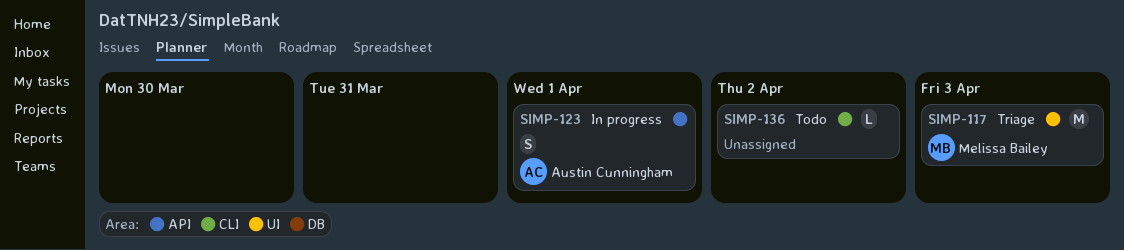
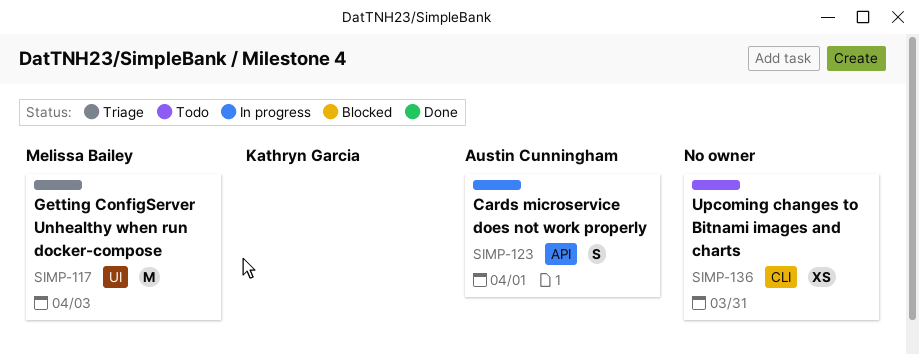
SIMP-136, estimate: L -> XS
SIMP-136, due: Apr 2 -> Mar 31

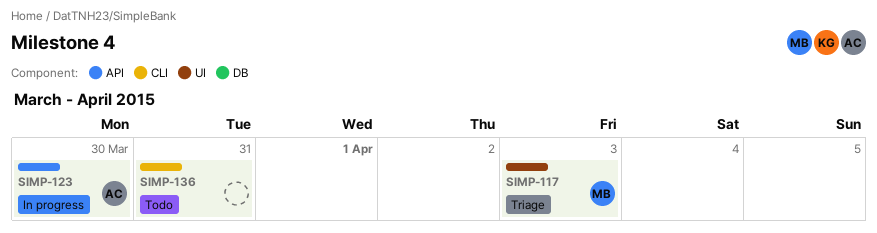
SIMP-123, due: Apr 1 -> Mar 30

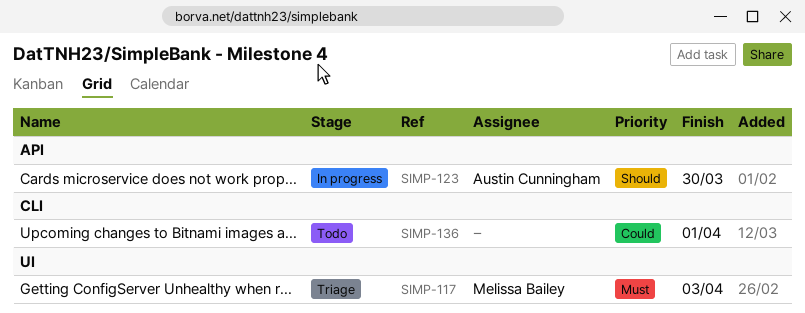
SIMP-136, due: Mar 31 -> Apr 1

